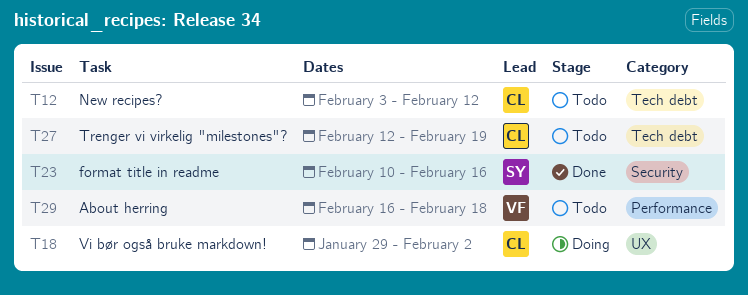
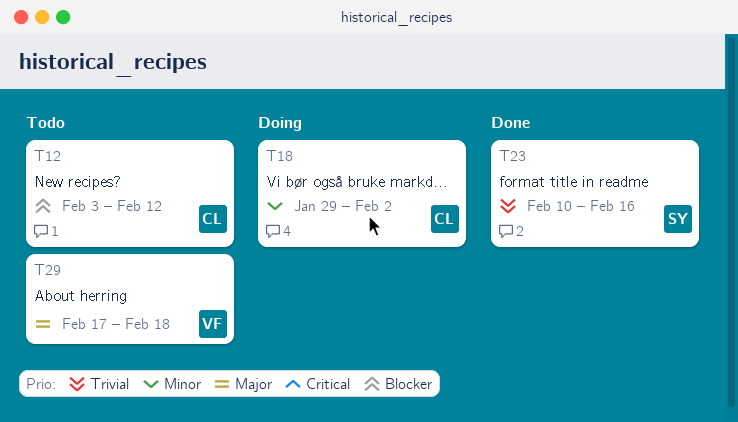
T27: present -> none
T29, start: Feb 16 -> Feb 17

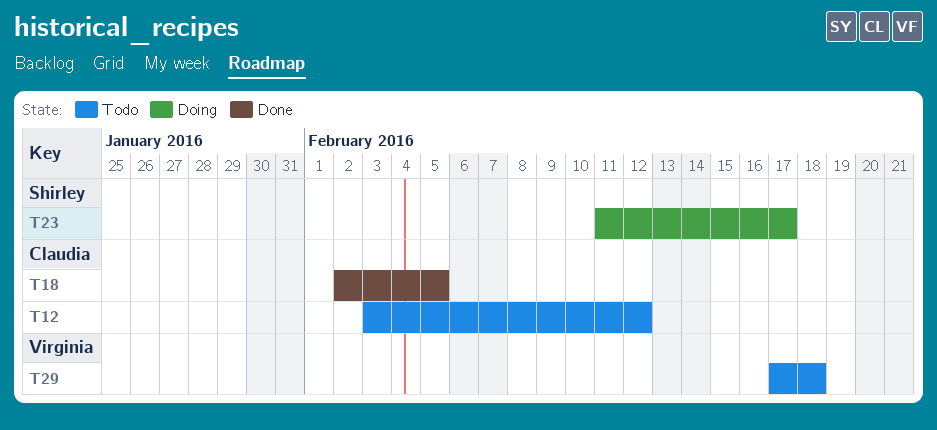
T18, status: Doing -> Done
T18, start: Jan 29 -> Feb 2
T18, due: Feb 2 -> Feb 5
T23, status: Done -> Doing
T23, start: Feb 10 -> Feb 11
T23, due: Feb 16 -> Feb 17

